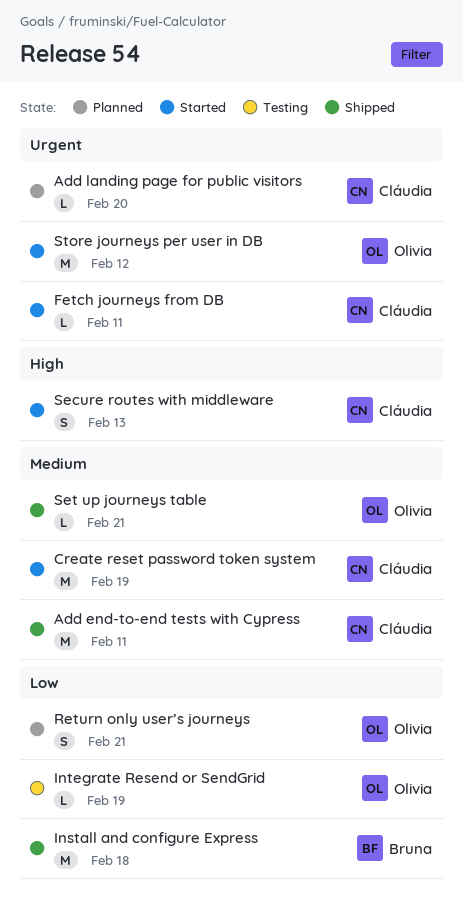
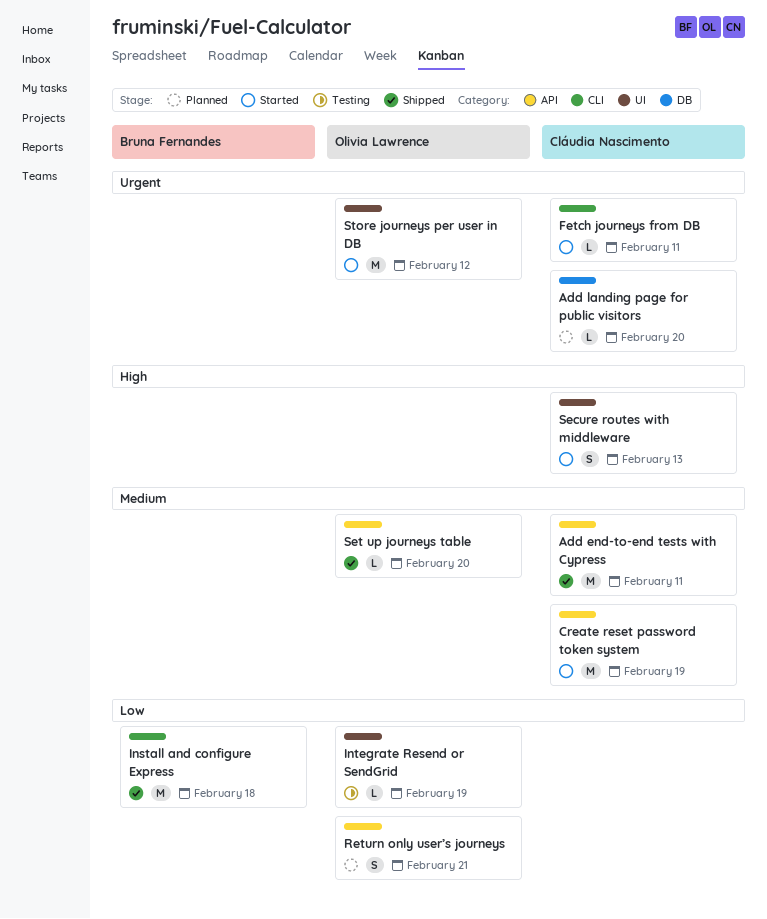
Set up journeys table, due: Feb 21 -> Feb 20

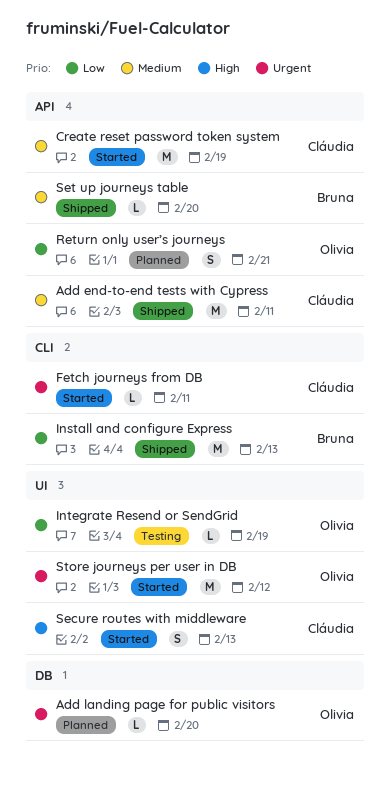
Add landing page for public visitors, owner: Cláudia Nascimento -> Olivia Lawrence
Install and configure Express, due: Feb 18 -> Feb 13
Set up journeys table, owner: Olivia Lawrence -> Bruna Fernandes

